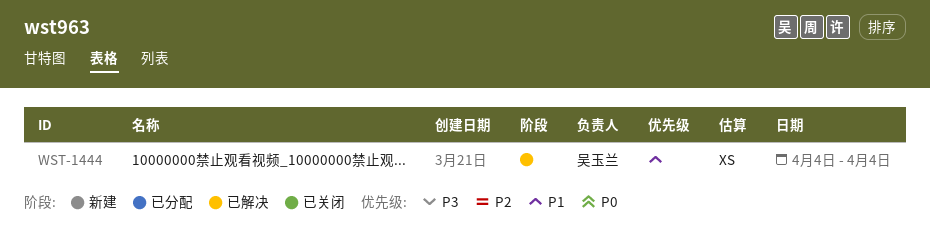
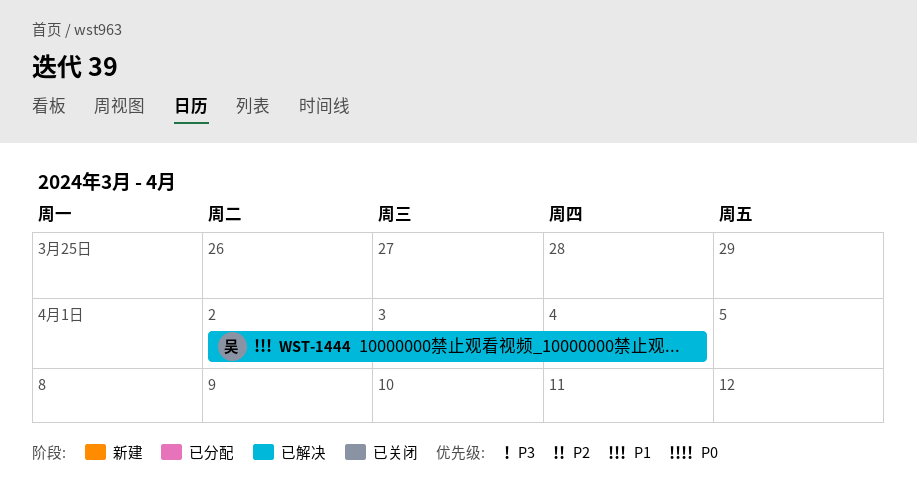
WST-1444, start: Apr 4 -> Apr 2

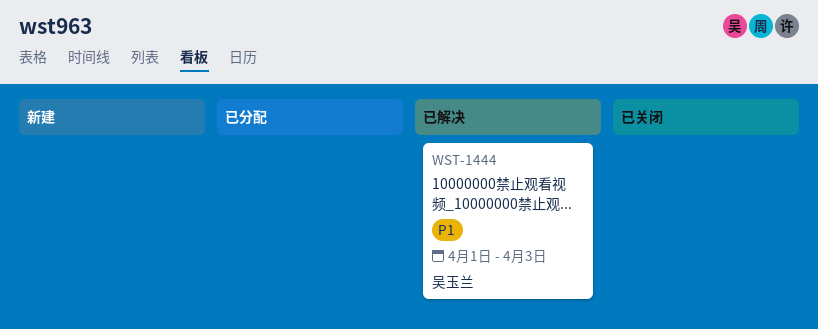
WST-1444, start: Apr 2 -> Apr 1
WST-1444, due: Apr 4 -> Apr 3

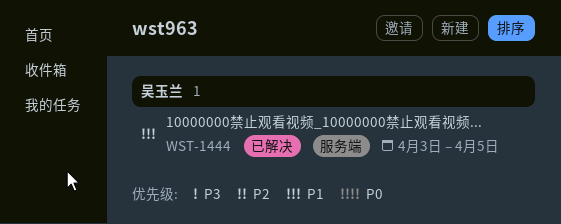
WST-1444, start: Apr 1 -> Apr 3
WST-1444, due: Apr 3 -> Apr 5

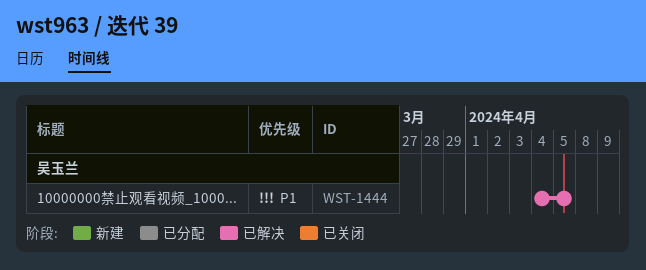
WST-1444, start: Apr 3 -> Apr 4

